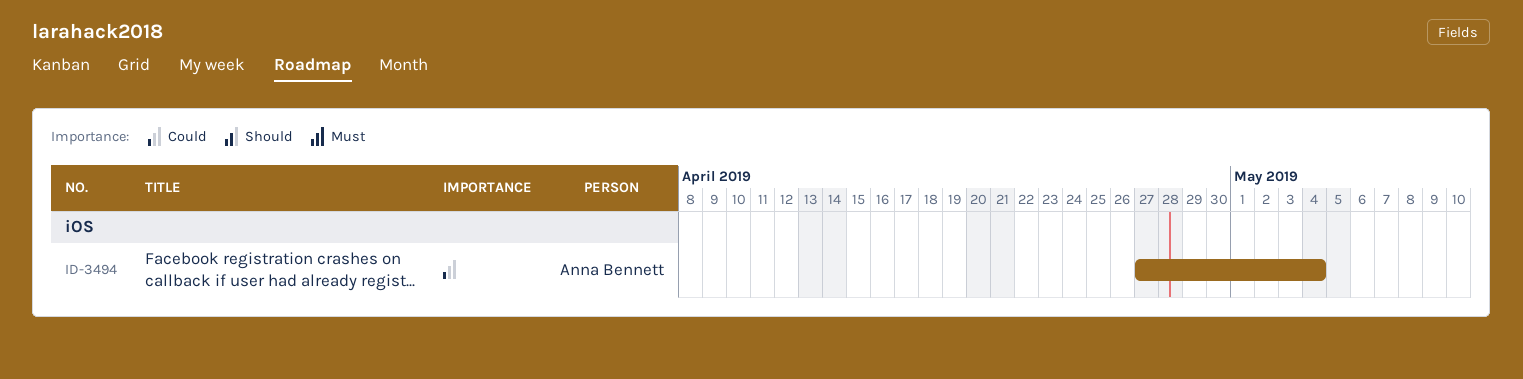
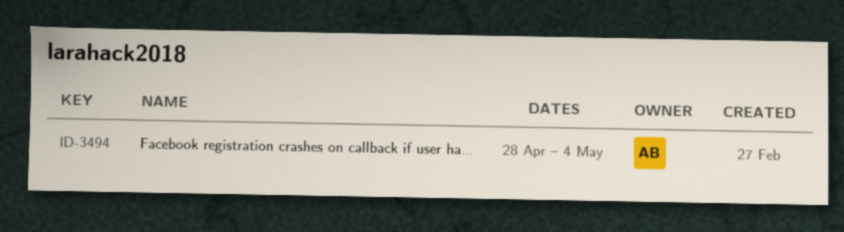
ID-3494, start: Apr 27 -> Apr 28

